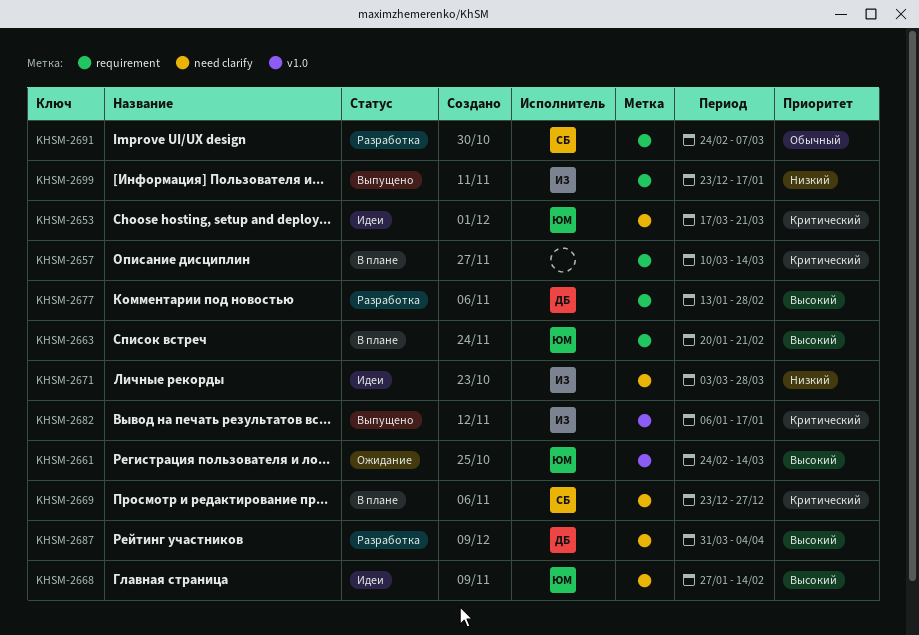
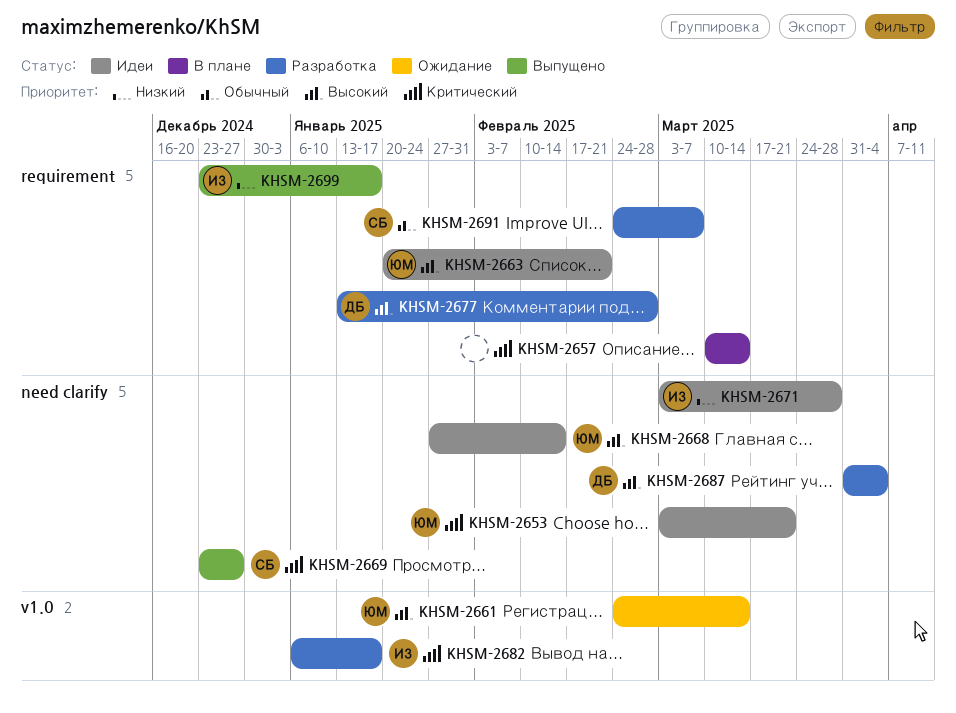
KHSM-2653, start: Mar 17 -> Mar 3
KHSM-2663, status: В плане -> Идеи
KHSM-2669, status: В плане -> Выпущено
KHSM-2682, status: Выпущено -> Разработка

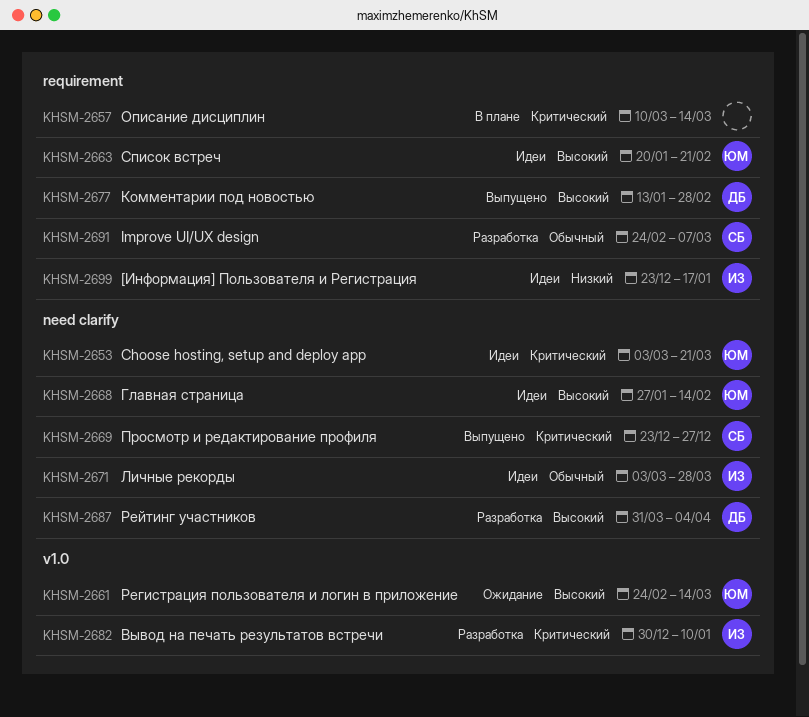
KHSM-2671, priority: Низкий -> Обычный
KHSM-2677, status: Разработка -> Выпущено
KHSM-2682, start: Jan 6 -> Dec 30
KHSM-2682, due: Jan 17 -> Jan 10
KHSM-2699, status: Выпущено -> Идеи

